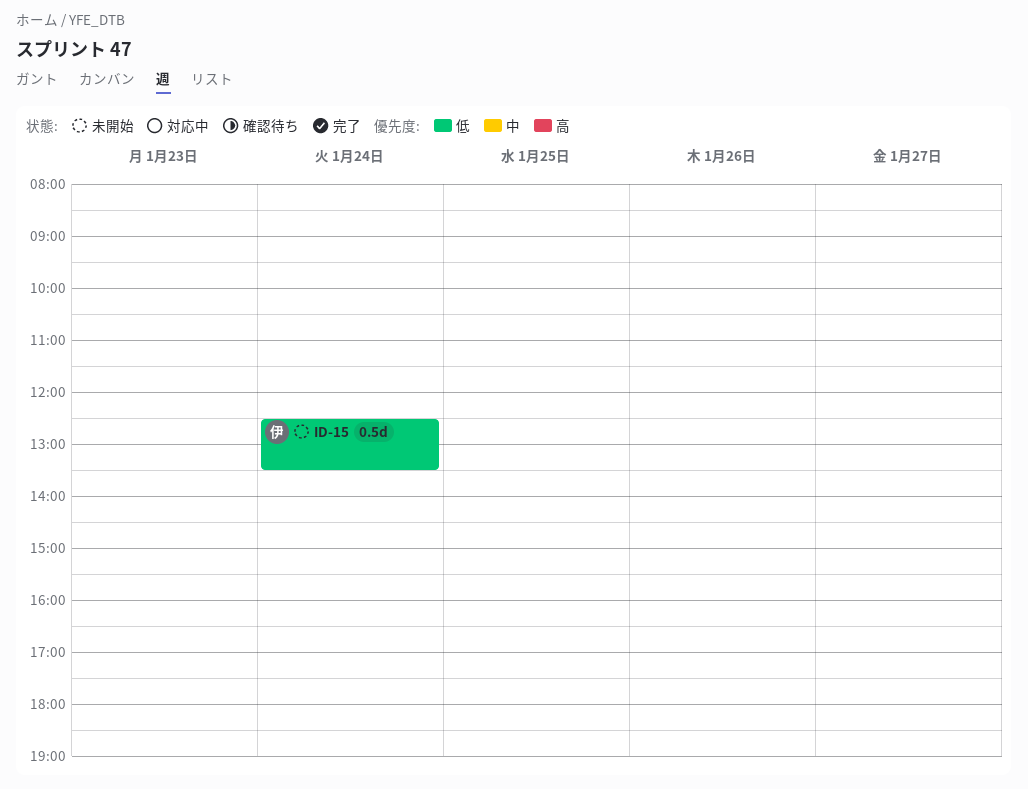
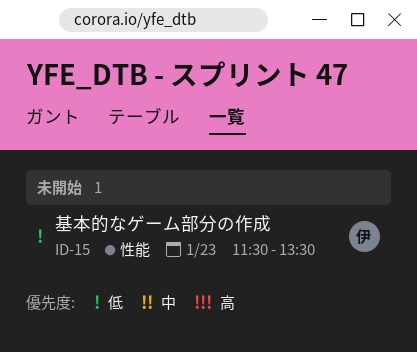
ID-15, day: Jan 24 -> Jan 23
ID-15, begins: 12:30 -> 11:30

